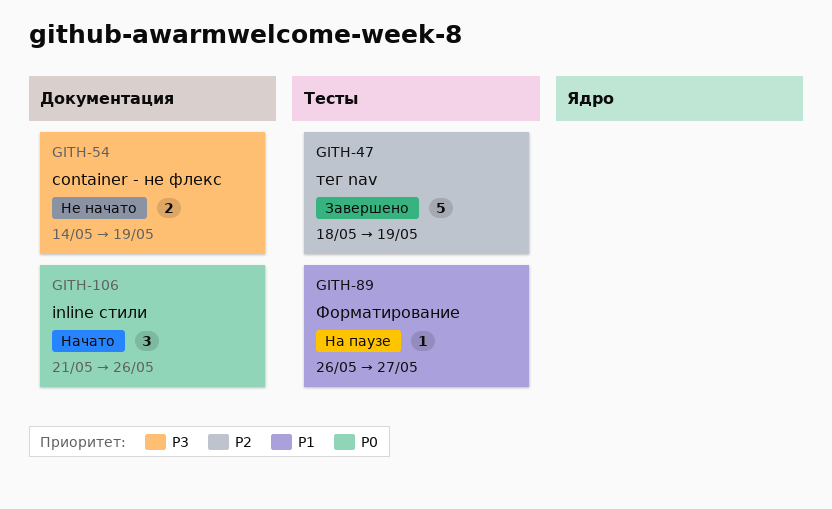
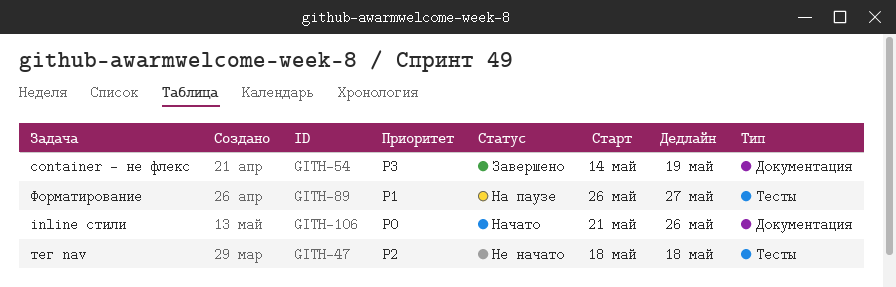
GITH-47, status: Завершено -> Не начато
GITH-47, due: May 19 -> May 18
GITH-54, status: Не начато -> Завершено

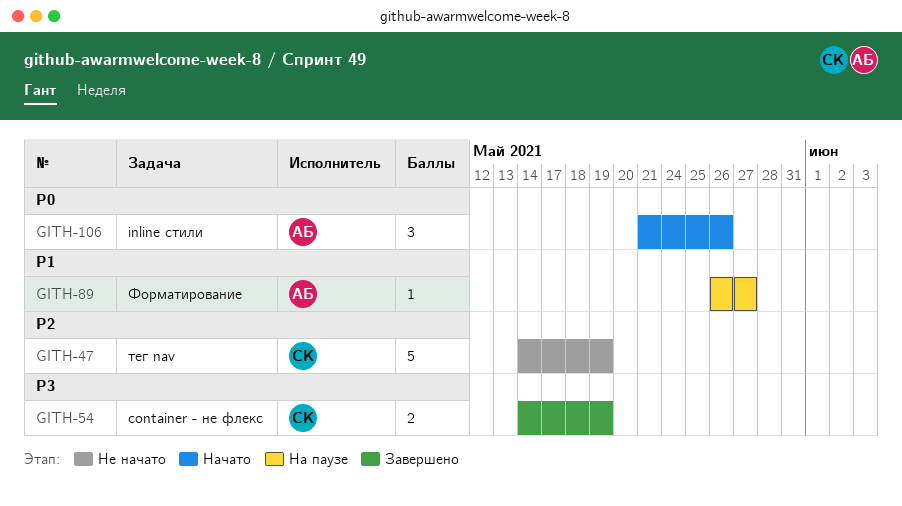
GITH-47, start: May 18 -> May 14
GITH-47, due: May 18 -> May 19

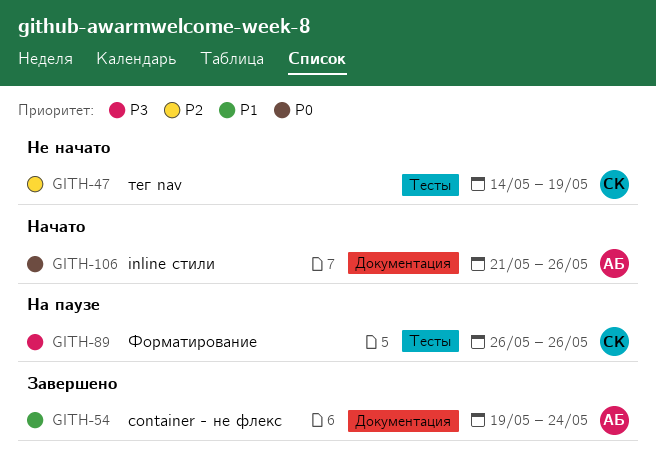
GITH-54, owner: СК -> АБ
GITH-54, priority: P3 -> P1
GITH-54, start: May 14 -> May 19
GITH-54, due: May 19 -> May 24
GITH-89, owner: АБ -> СК
GITH-89, priority: P1 -> P3
GITH-89, due: May 27 -> May 26

